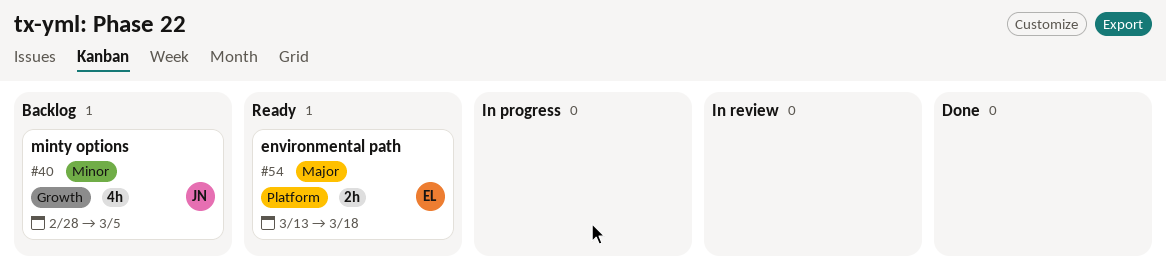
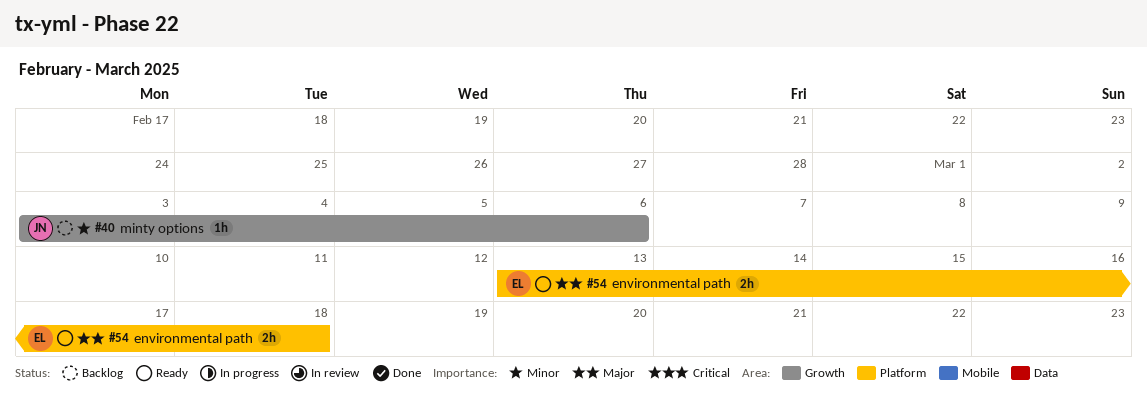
#40, estimate: 4h -> 1h
#40, start: Feb 28 -> Mar 3
#40, due: Mar 5 -> Mar 6

